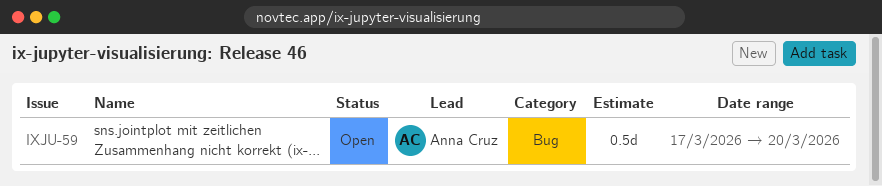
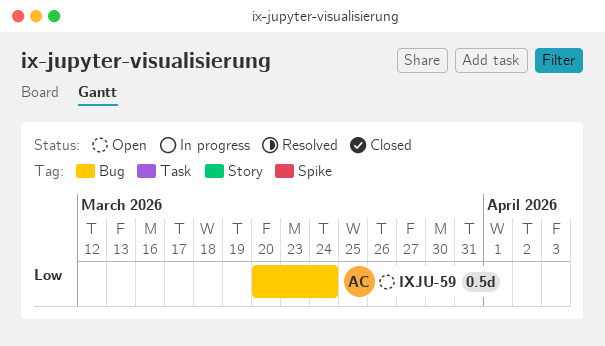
IXJU-59, start: Mar 17 -> Mar 20
IXJU-59, due: Mar 20 -> Mar 24

